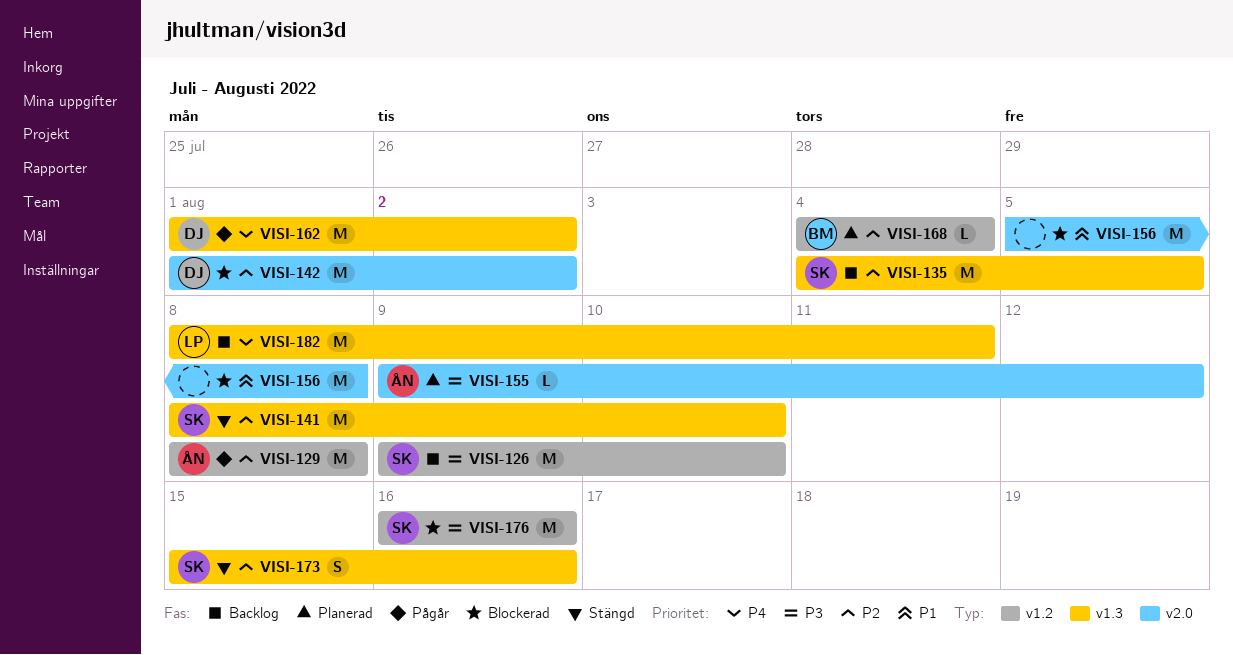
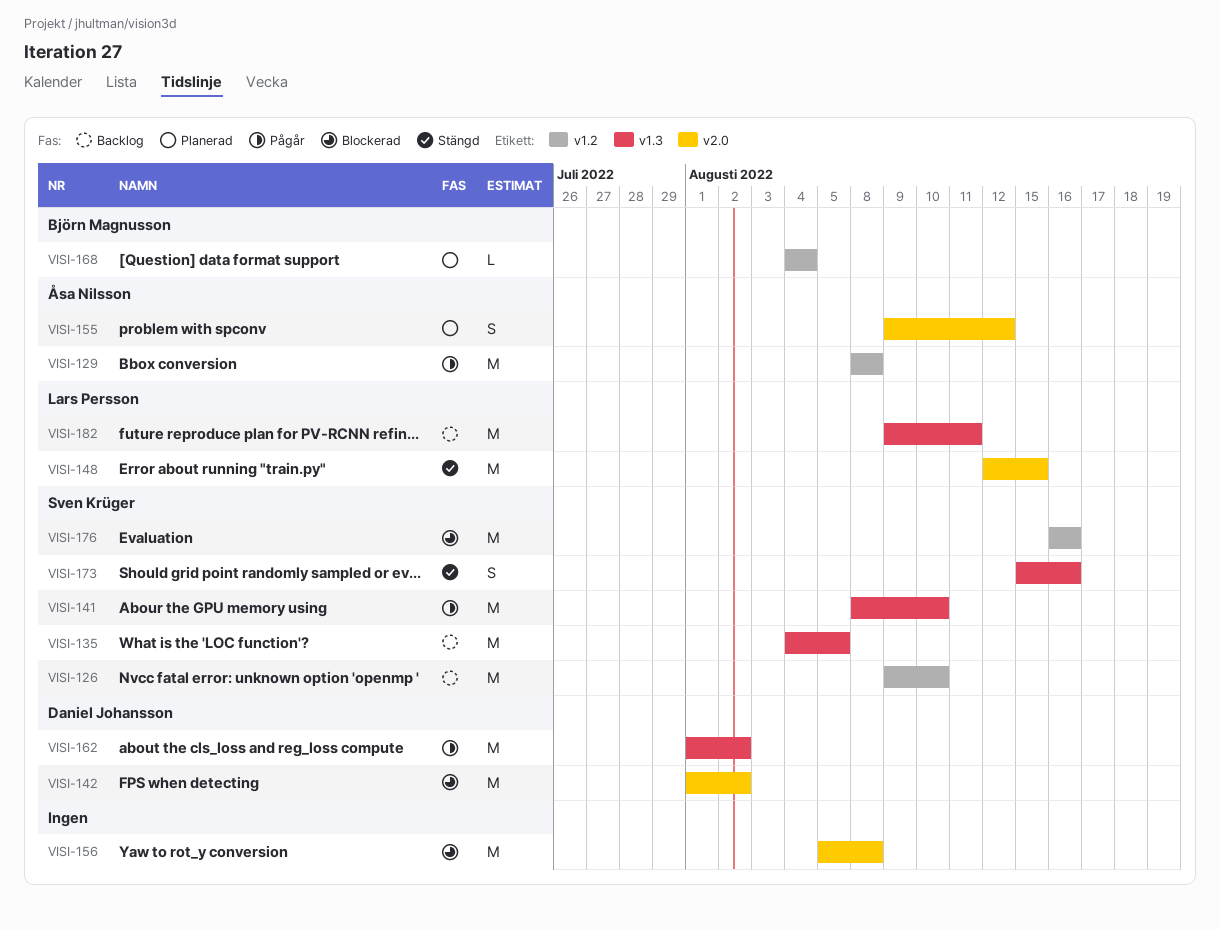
VISI-141, status: Stängd -> Pågår
VISI-148: none -> present
VISI-155, estimate: L -> S
VISI-182, start: Aug 8 -> Aug 9

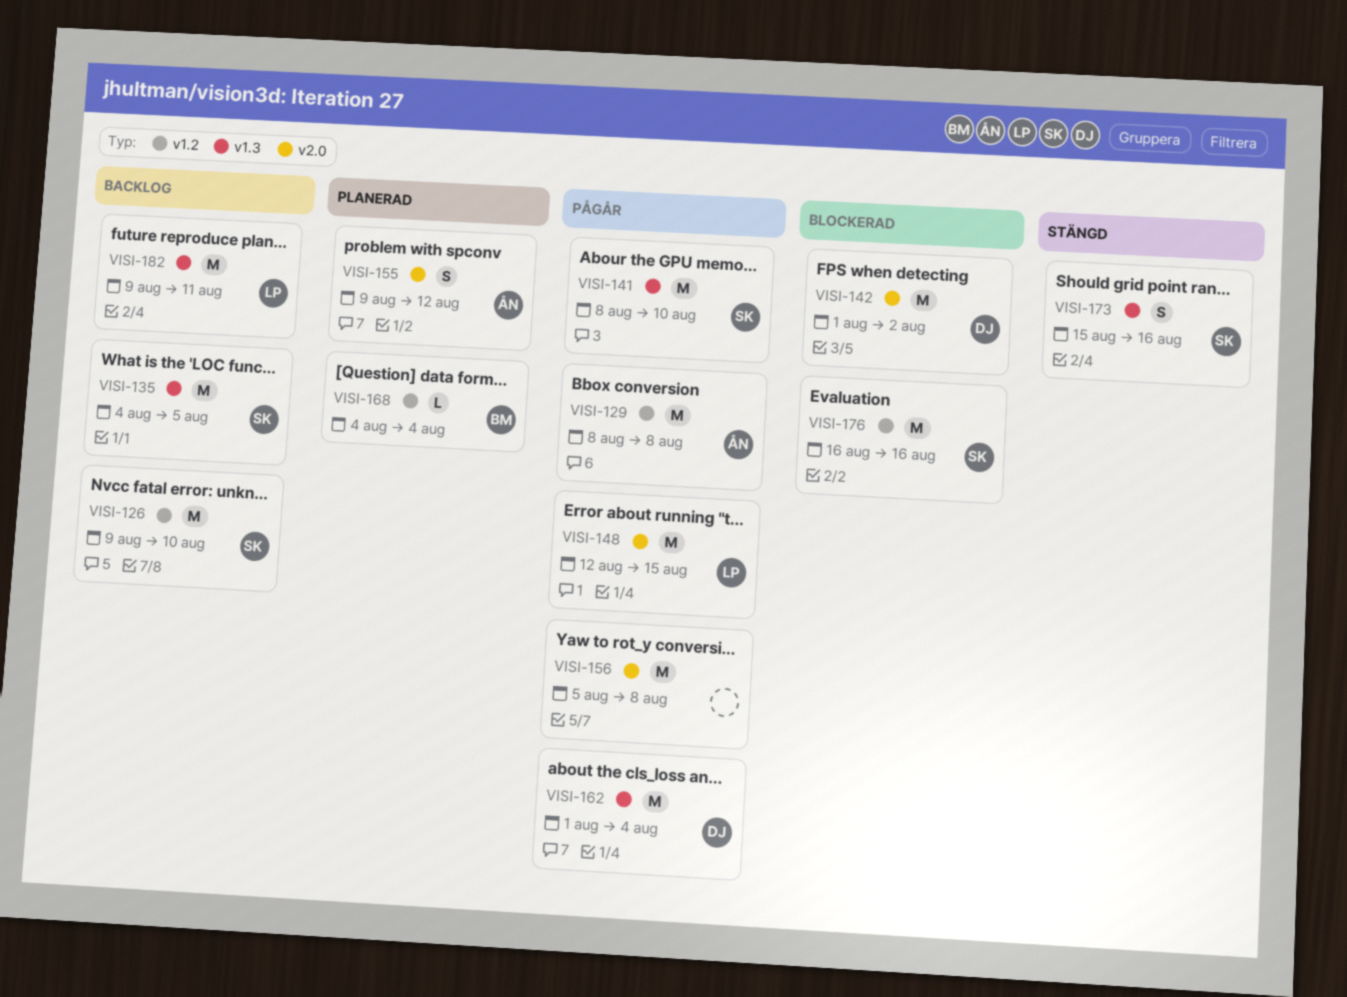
VISI-148, status: Stängd -> Pågår
VISI-156, status: Blockerad -> Pågår
VISI-162, due: Aug 2 -> Aug 4

